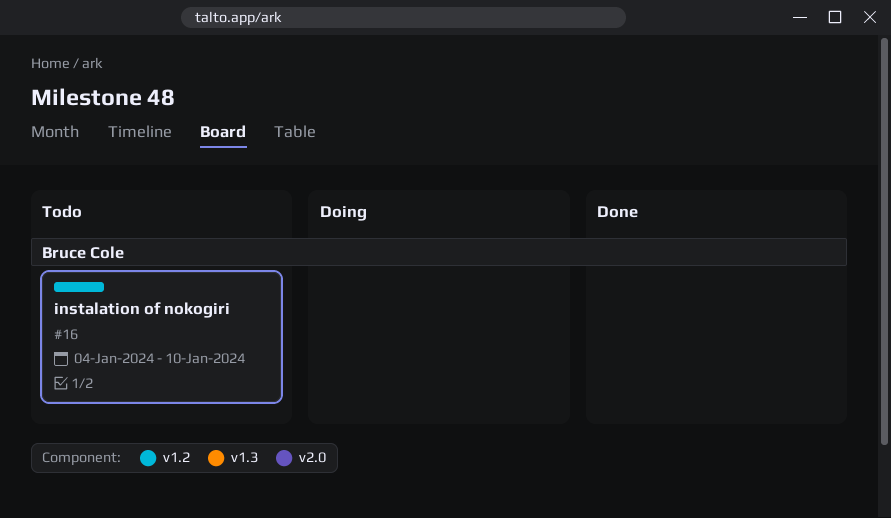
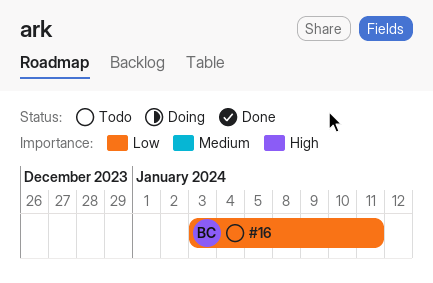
#16, start: Jan 4 -> Jan 3
#16, due: Jan 10 -> Jan 11

